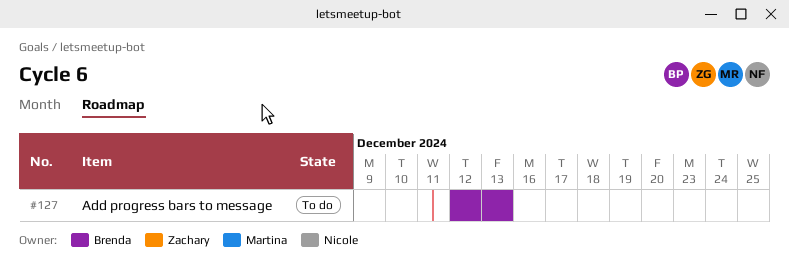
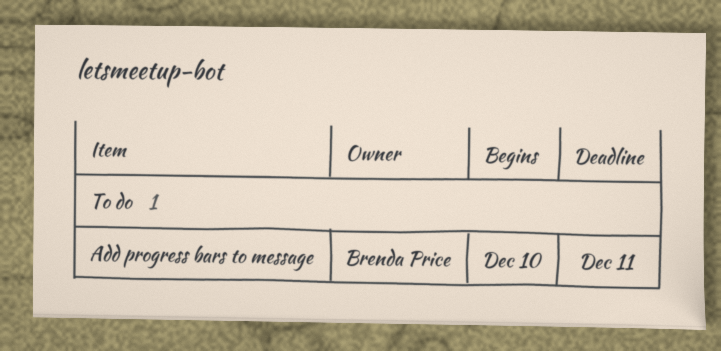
Add progress bars to message, start: Dec 12 -> Dec 10
Add progress bars to message, due: Dec 13 -> Dec 11

